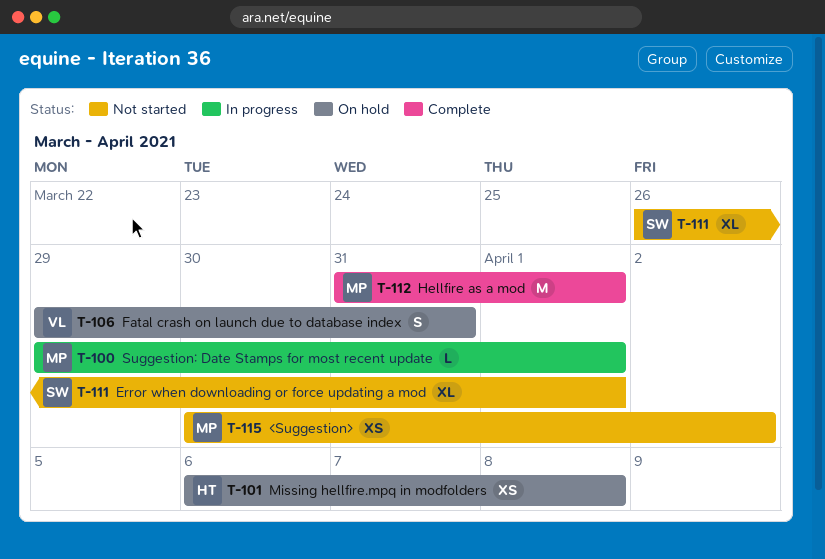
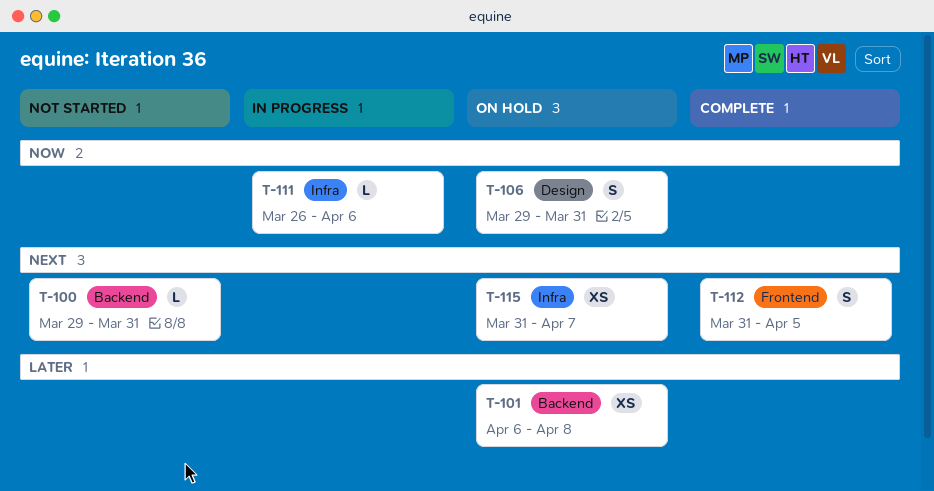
T-100, status: In progress -> Not started
T-100, due: Apr 1 -> Mar 31
T-111, status: Not started -> In progress
T-111, estimate: XL -> L
T-111, due: Apr 1 -> Apr 6
T-112, estimate: M -> S
T-112, due: Apr 1 -> Apr 5
T-115, status: Not started -> On hold
T-115, start: Mar 30 -> Mar 31
T-115, due: Apr 2 -> Apr 7

